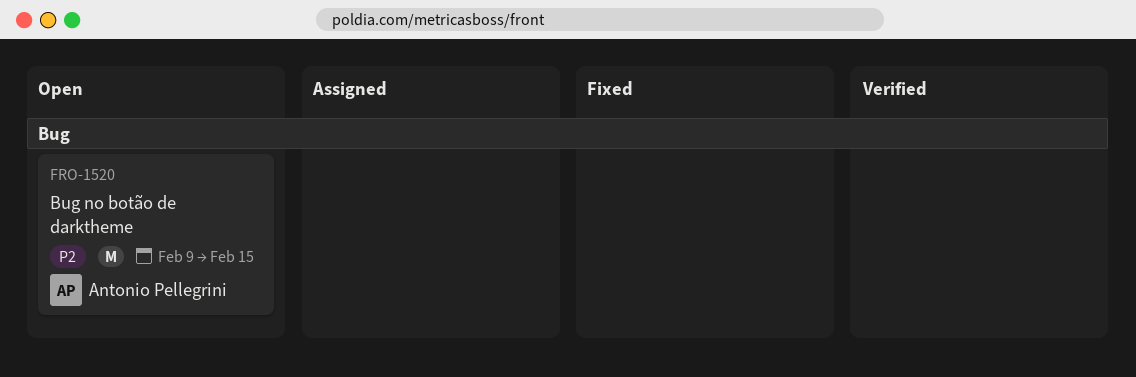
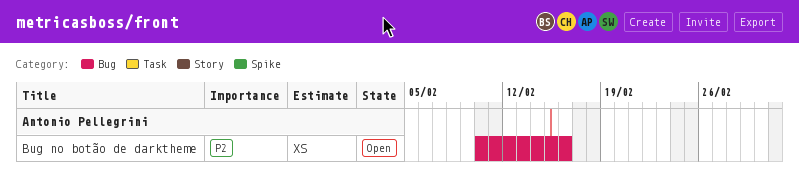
Bug no botão de darktheme, estimate: M -> XS
Bug no botão de darktheme, start: Feb 9 -> Feb 10
Bug no botão de darktheme, due: Feb 15 -> Feb 16

